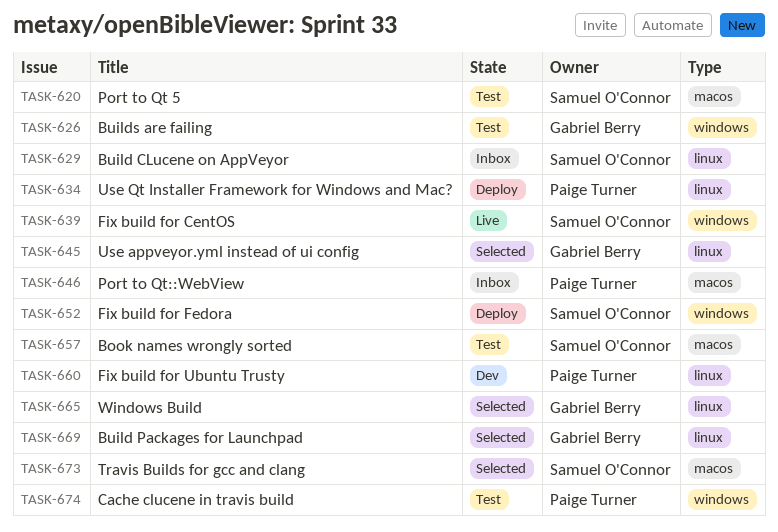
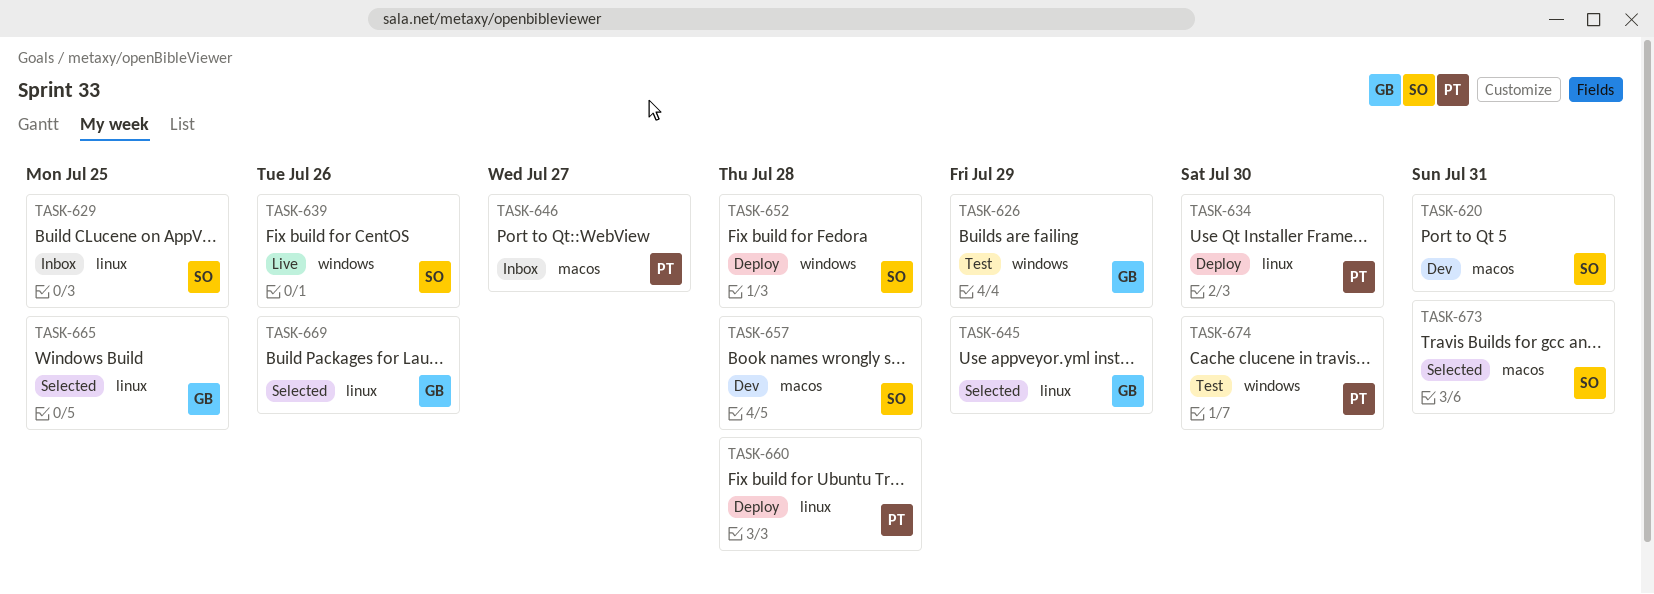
TASK-620, status: Test -> Dev
TASK-657, status: Test -> Dev
TASK-660, status: Dev -> Deploy

